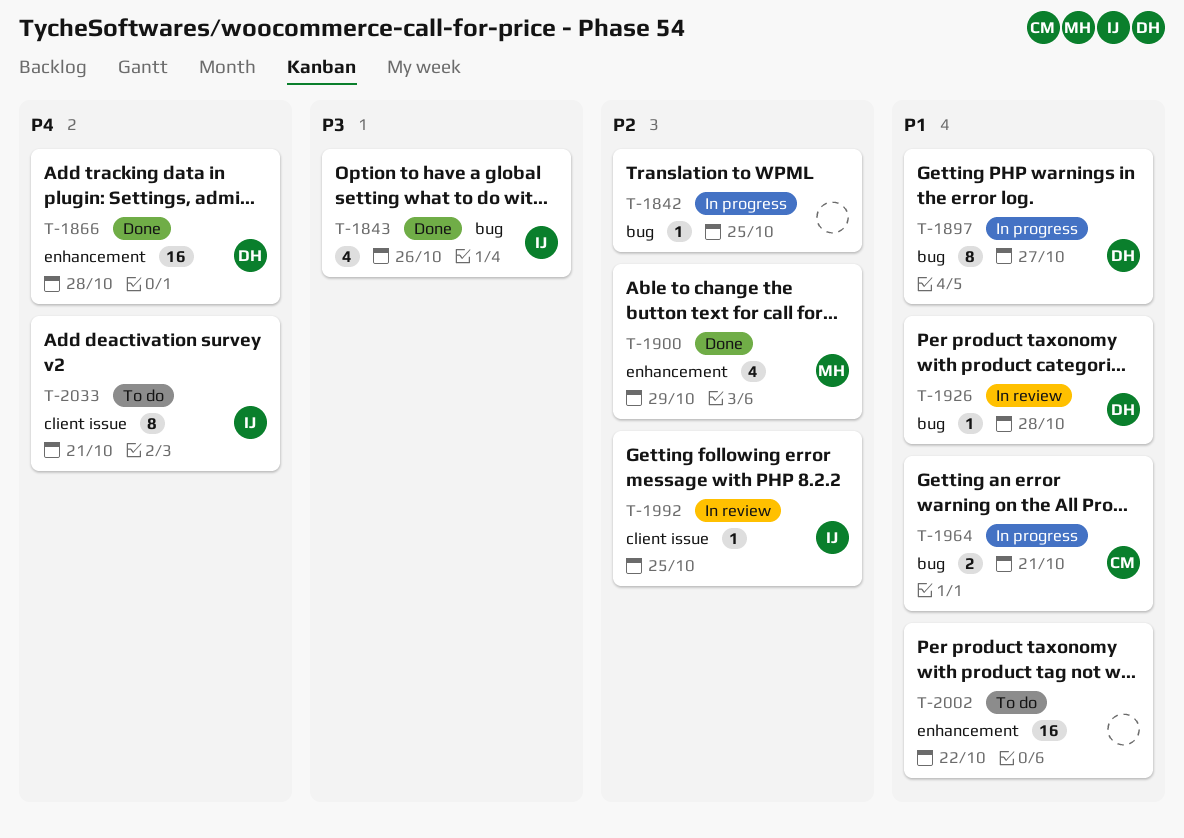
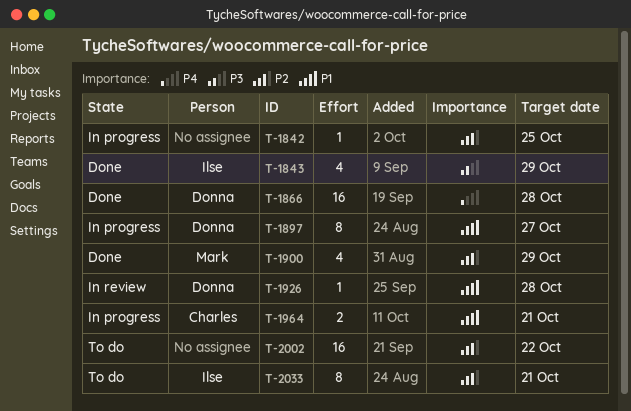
T-1843, due: Oct 26 -> Oct 29
T-1992: present -> none
T-2002, priority: P1 -> P2
T-2033, priority: P4 -> P2

